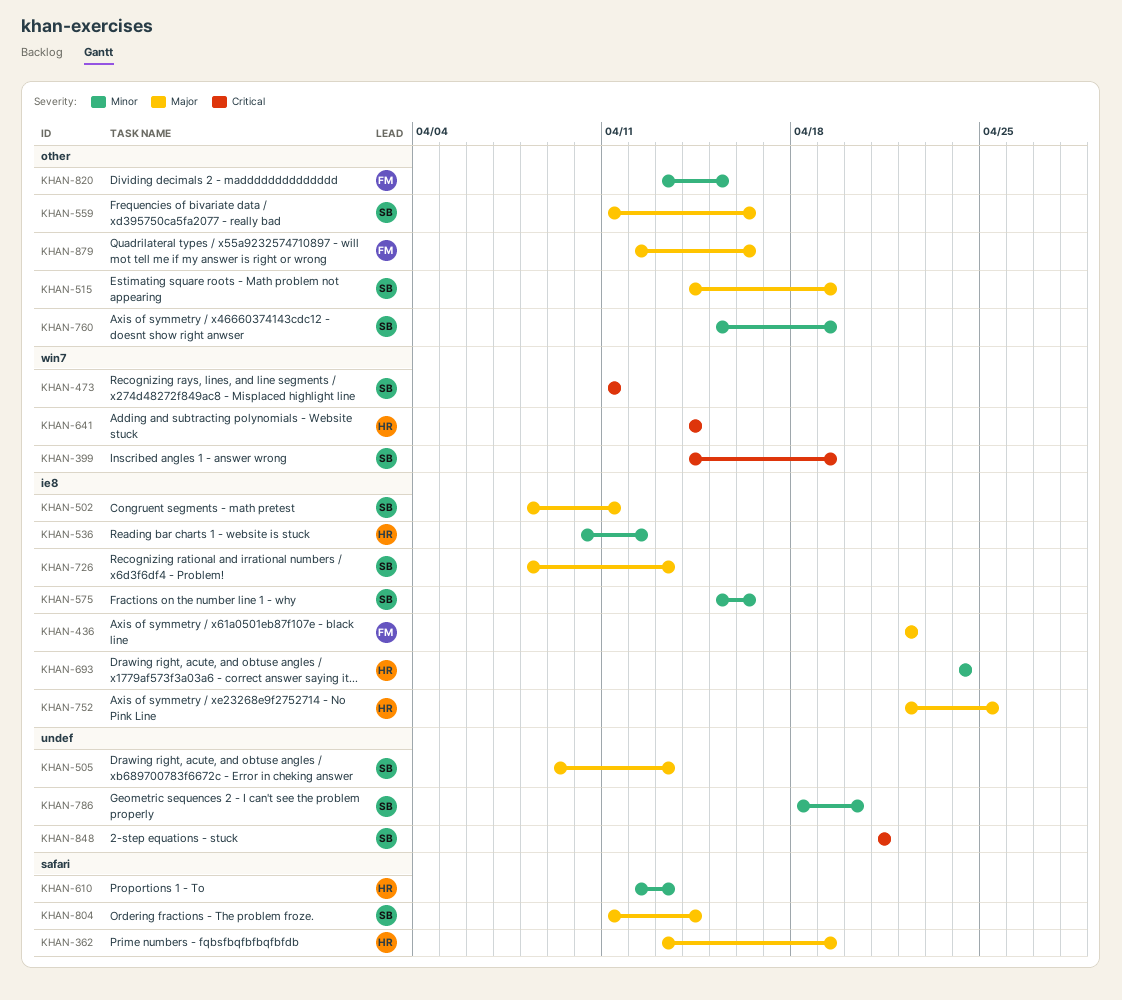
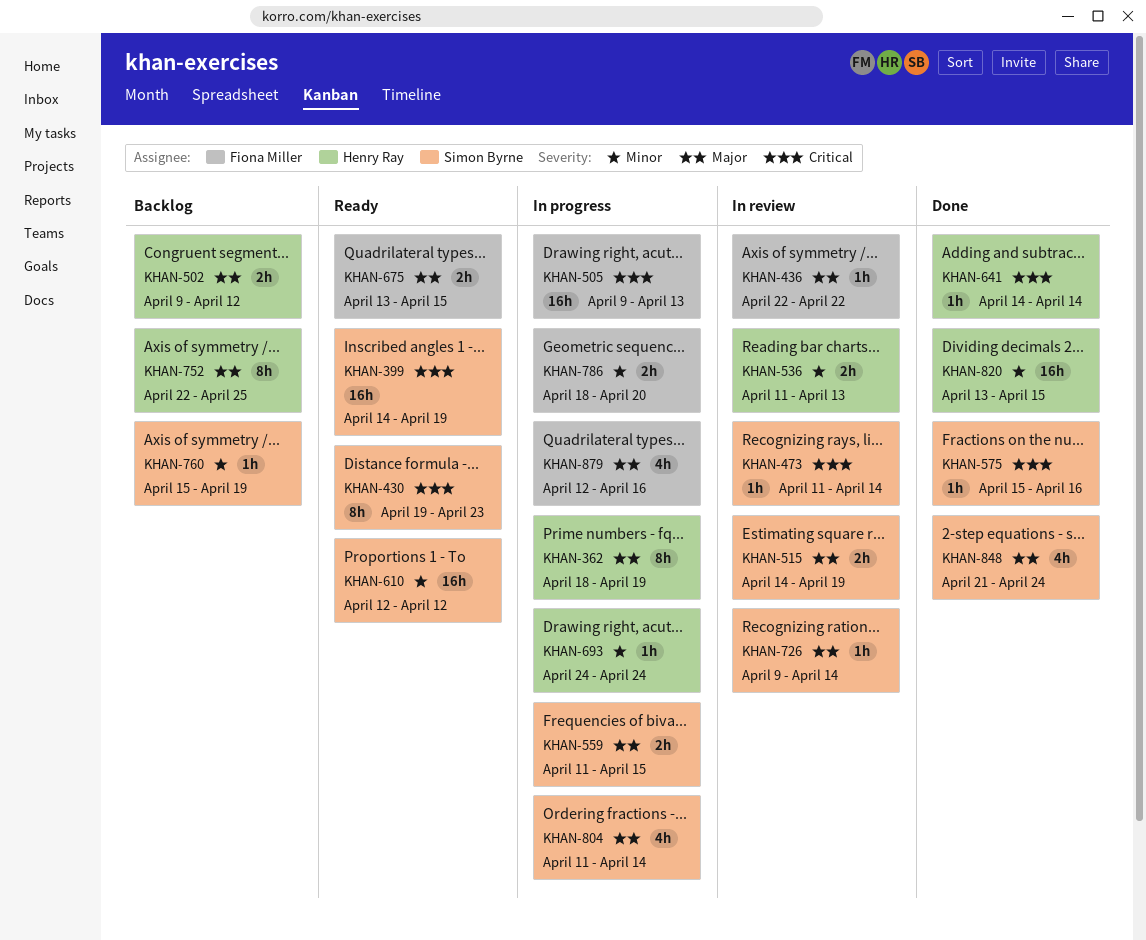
KHAN-362, start: Apr 13 -> Apr 18
KHAN-430: none -> present
KHAN-473, due: Apr 11 -> Apr 14
KHAN-502, owner: Simon Byrne -> Henry Ray
KHAN-502, start: Apr 8 -> Apr 9
KHAN-502, due: Apr 11 -> Apr 12
KHAN-505, owner: Simon Byrne -> Fiona Miller
KHAN-505, priority: Major -> Critical
KHAN-536, start: Apr 10 -> Apr 11
KHAN-536, due: Apr 12 -> Apr 13
KHAN-559, due: Apr 16 -> Apr 15
KHAN-575, priority: Minor -> Critical
KHAN-610, owner: Henry Ray -> Simon Byrne
KHAN-610, due: Apr 13 -> Apr 12
KHAN-675: none -> present
KHAN-726, start: Apr 8 -> Apr 9
KHAN-726, due: Apr 13 -> Apr 14
KHAN-786, owner: Simon Byrne -> Fiona Miller
KHAN-820, owner: Fiona Miller -> Henry Ray
KHAN-848, priority: Critical -> Major
KHAN-848, due: Apr 21 -> Apr 24

